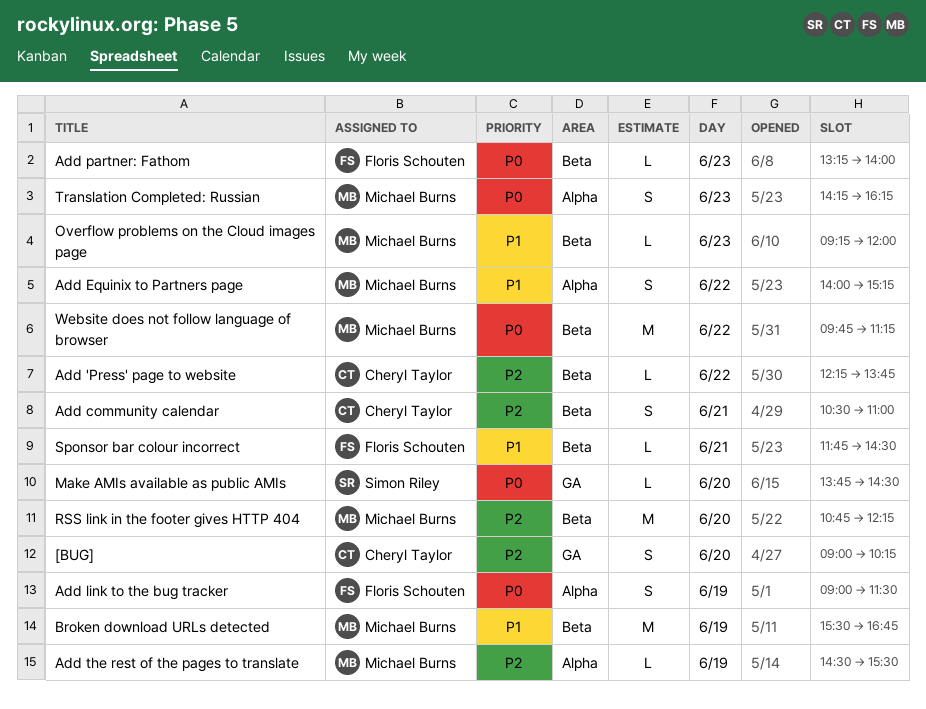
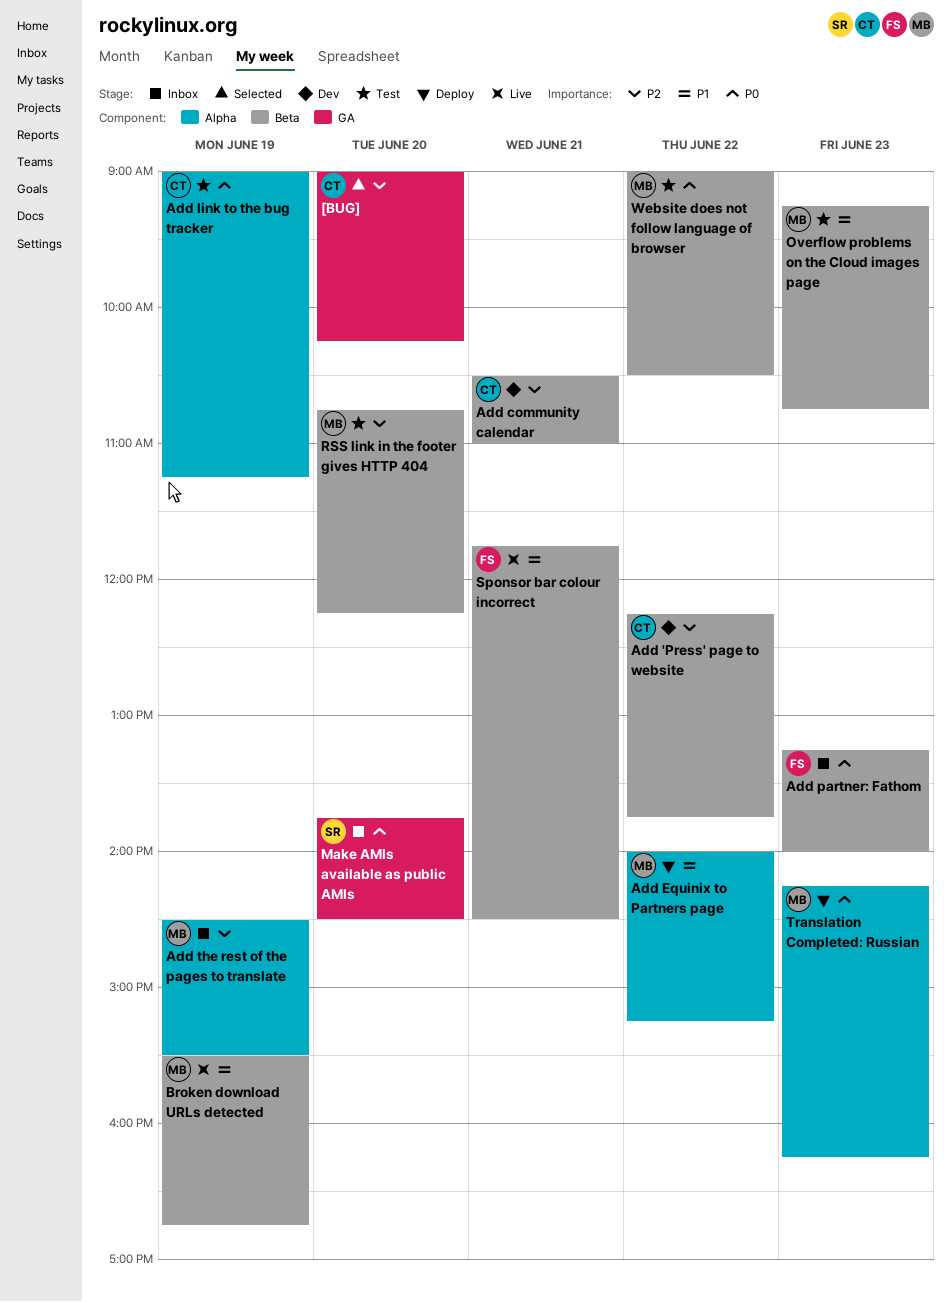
Add link to the bug tracker, owner: Floris Schouten -> Cheryl Taylor
Add link to the bug tracker, ends: 11:30 -> 11:15
Overflow problems on the Cloud images page, ends: 12:00 -> 10:45
Website does not follow language of browser, begins: 09:45 -> 09:00
Website does not follow language of browser, ends: 11:15 -> 10:30

